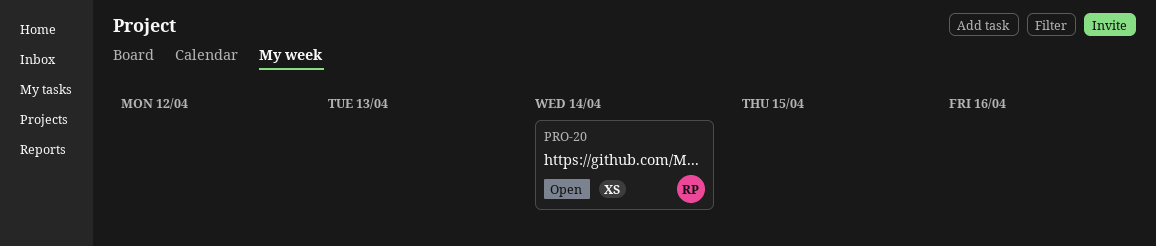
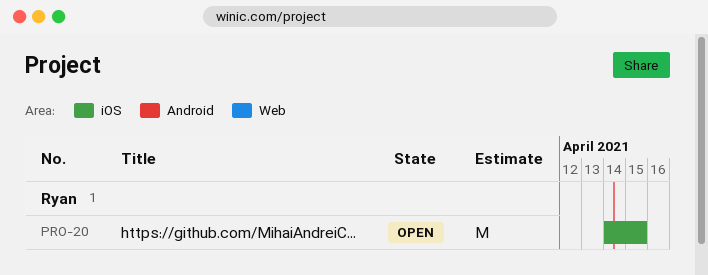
PRO-20, estimate: XS -> M
PRO-20, due: Apr 14 -> Apr 15

